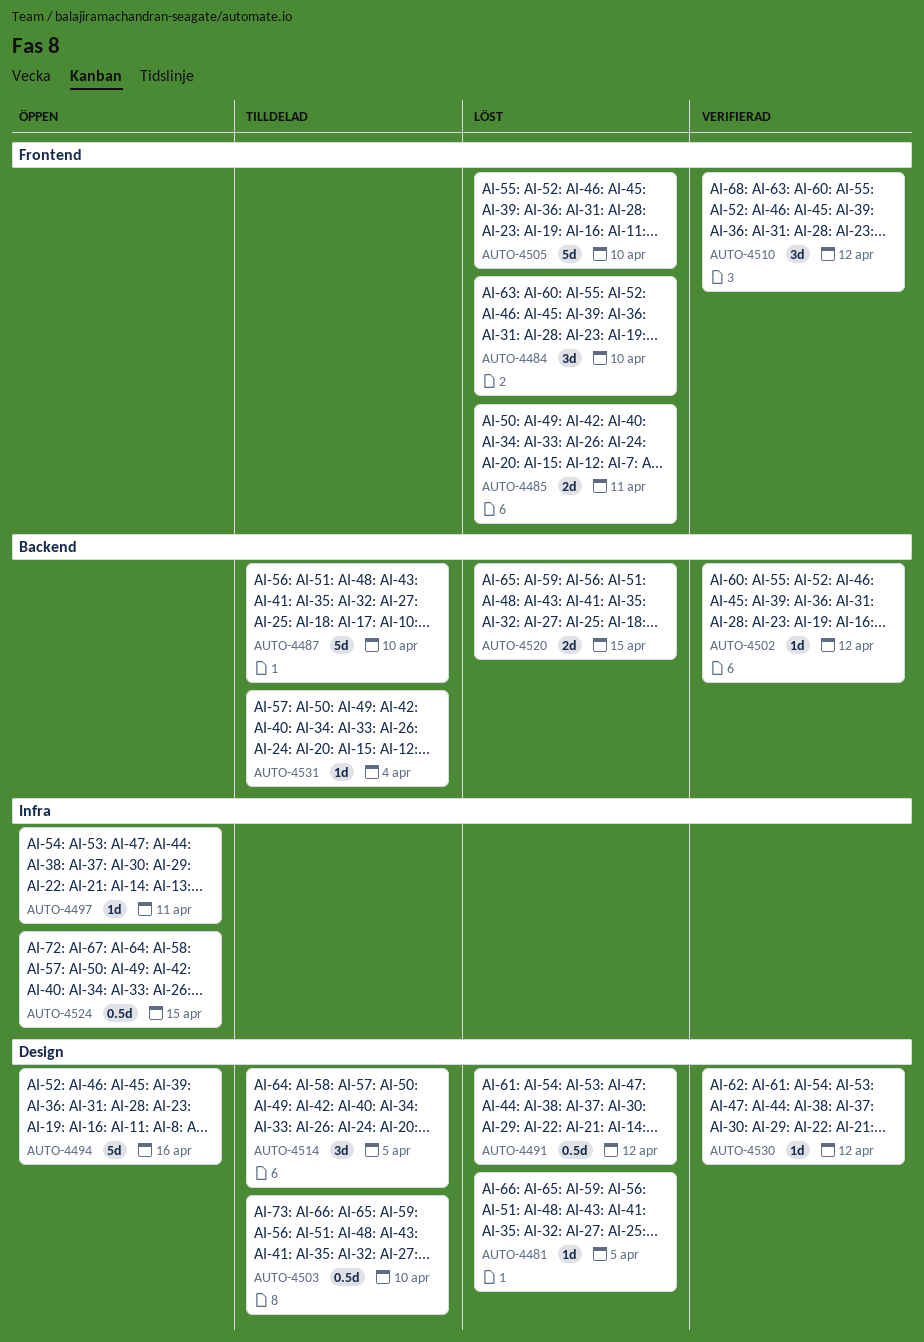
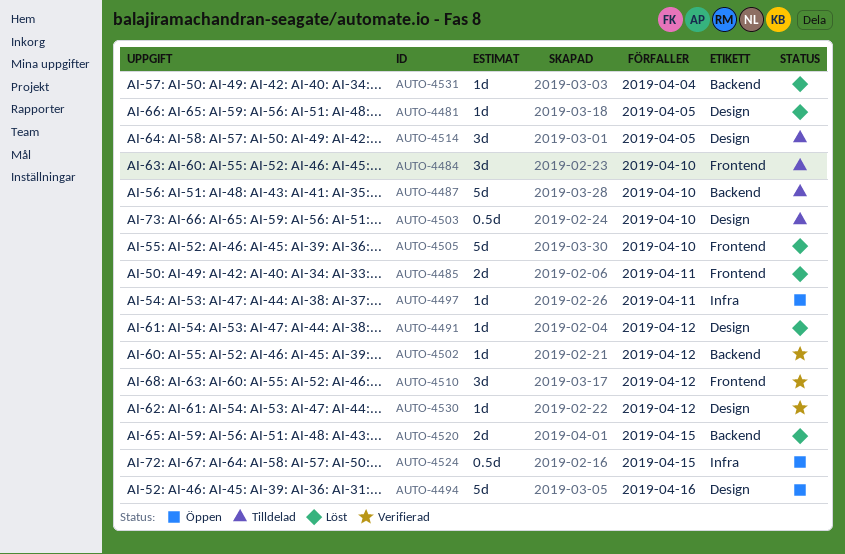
AUTO-4484, status: Löst -> Tilldelad
AUTO-4491, estimate: 0.5d -> 1d
AUTO-4531, status: Tilldelad -> Löst

